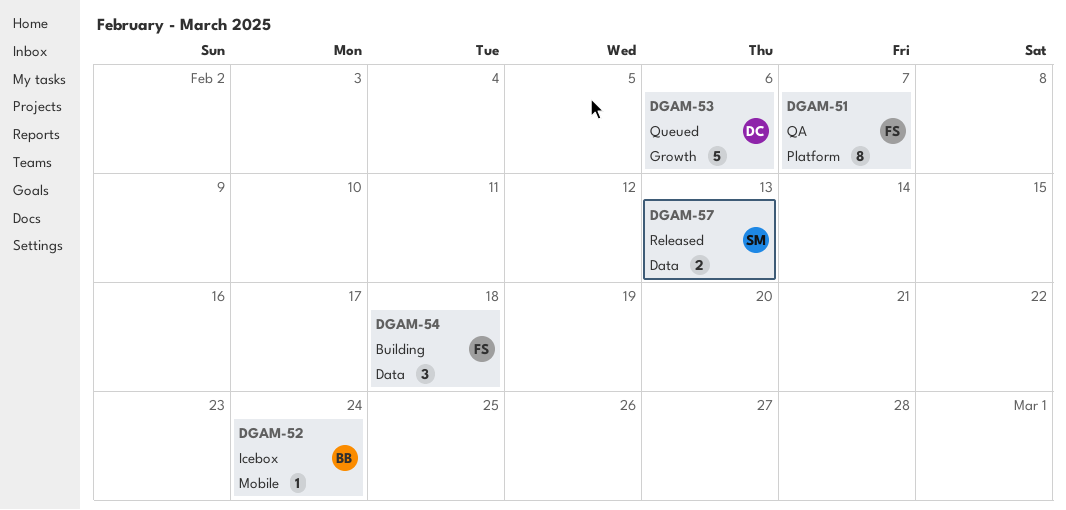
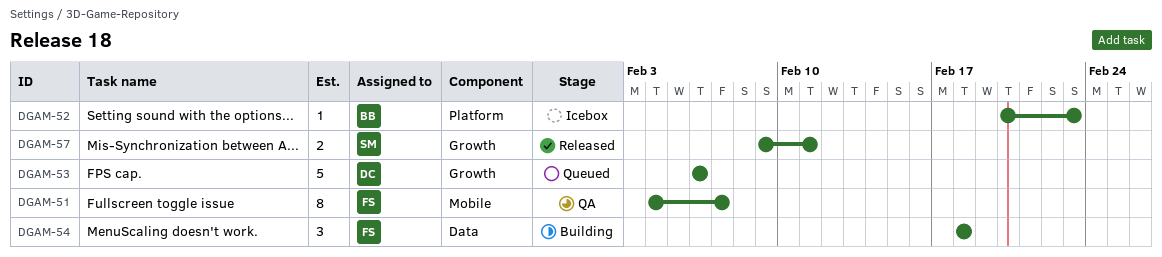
DGAM-51, label: Platform -> Mobile
DGAM-52, label: Mobile -> Platform
DGAM-52, due: Feb 24 -> Feb 23
DGAM-57, label: Data -> Growth
DGAM-57, due: Feb 13 -> Feb 11

